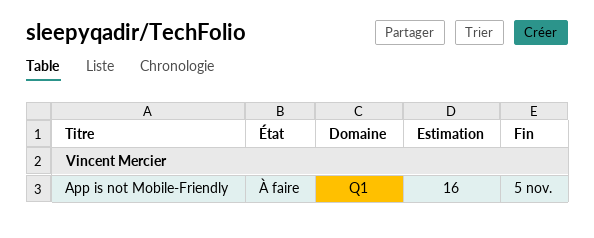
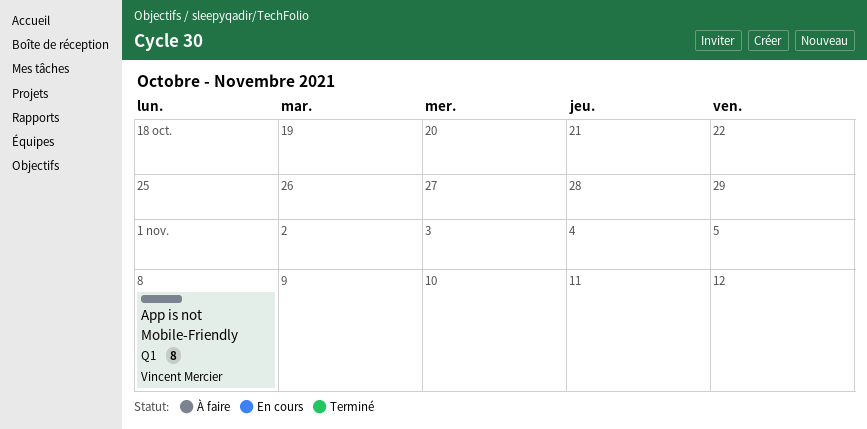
App is not Mobile-Friendly, estimate: 16 -> 8
App is not Mobile-Friendly, due: Nov 5 -> Nov 8

